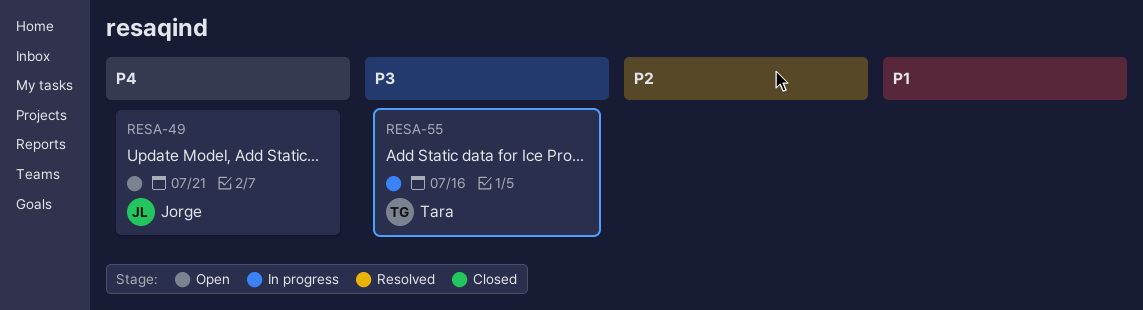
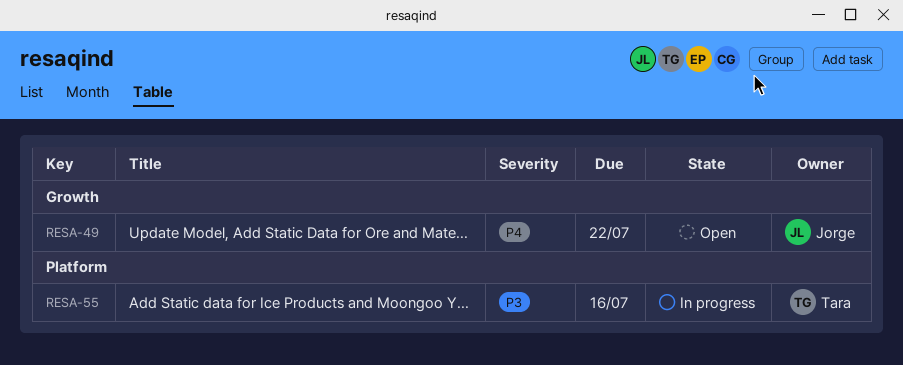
RESA-49, due: Jul 21 -> Jul 22

